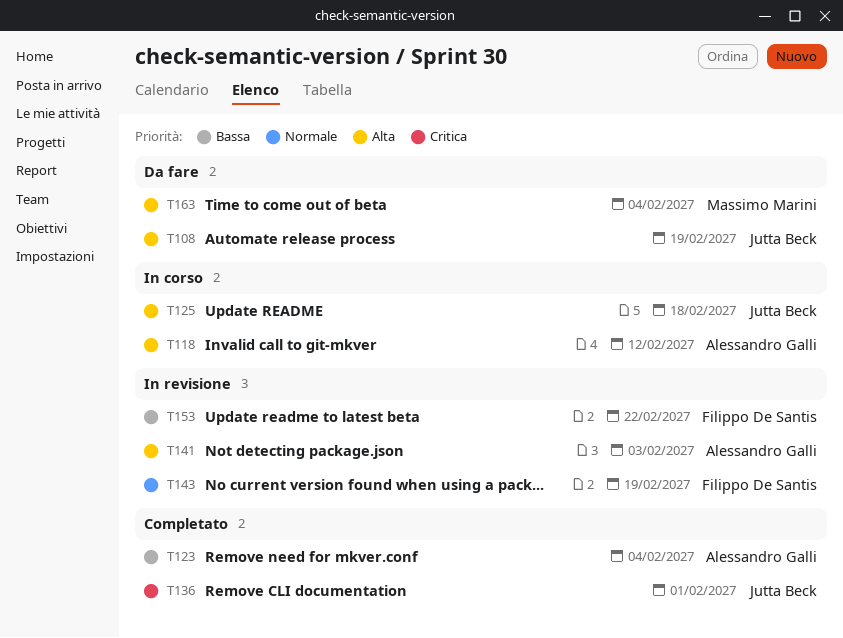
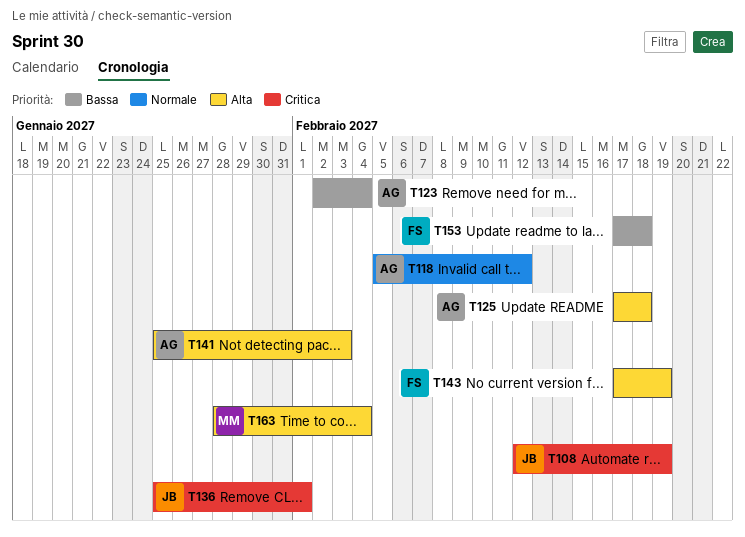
T108, priority: Alta -> Critica
T118, priority: Alta -> Normale
T125, owner: Jutta Beck -> Alessandro Galli
T143, priority: Normale -> Alta
T153, due: Feb 22 -> Feb 18

